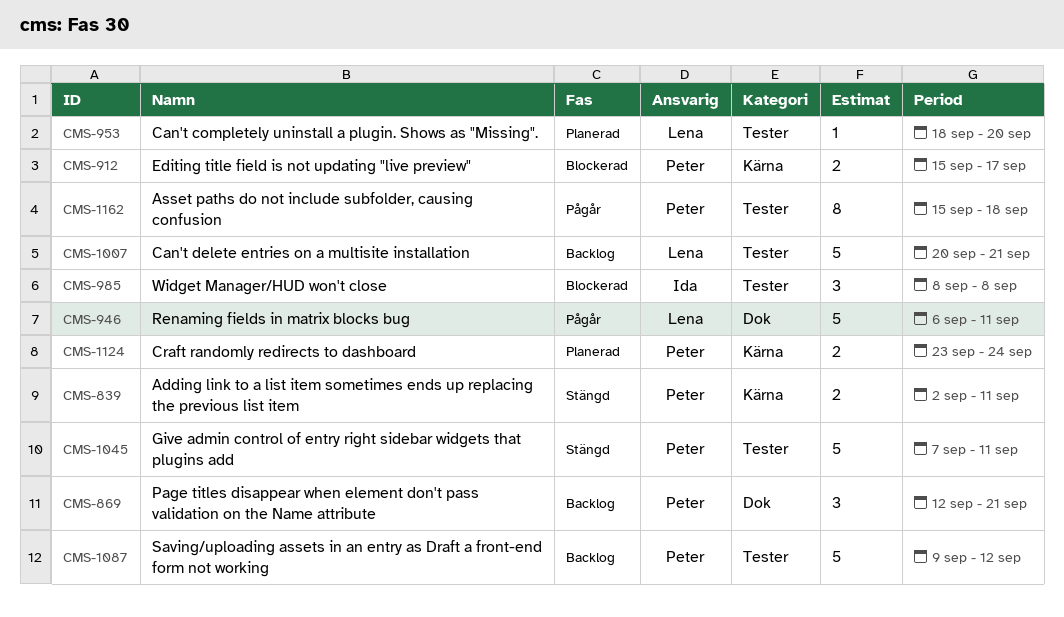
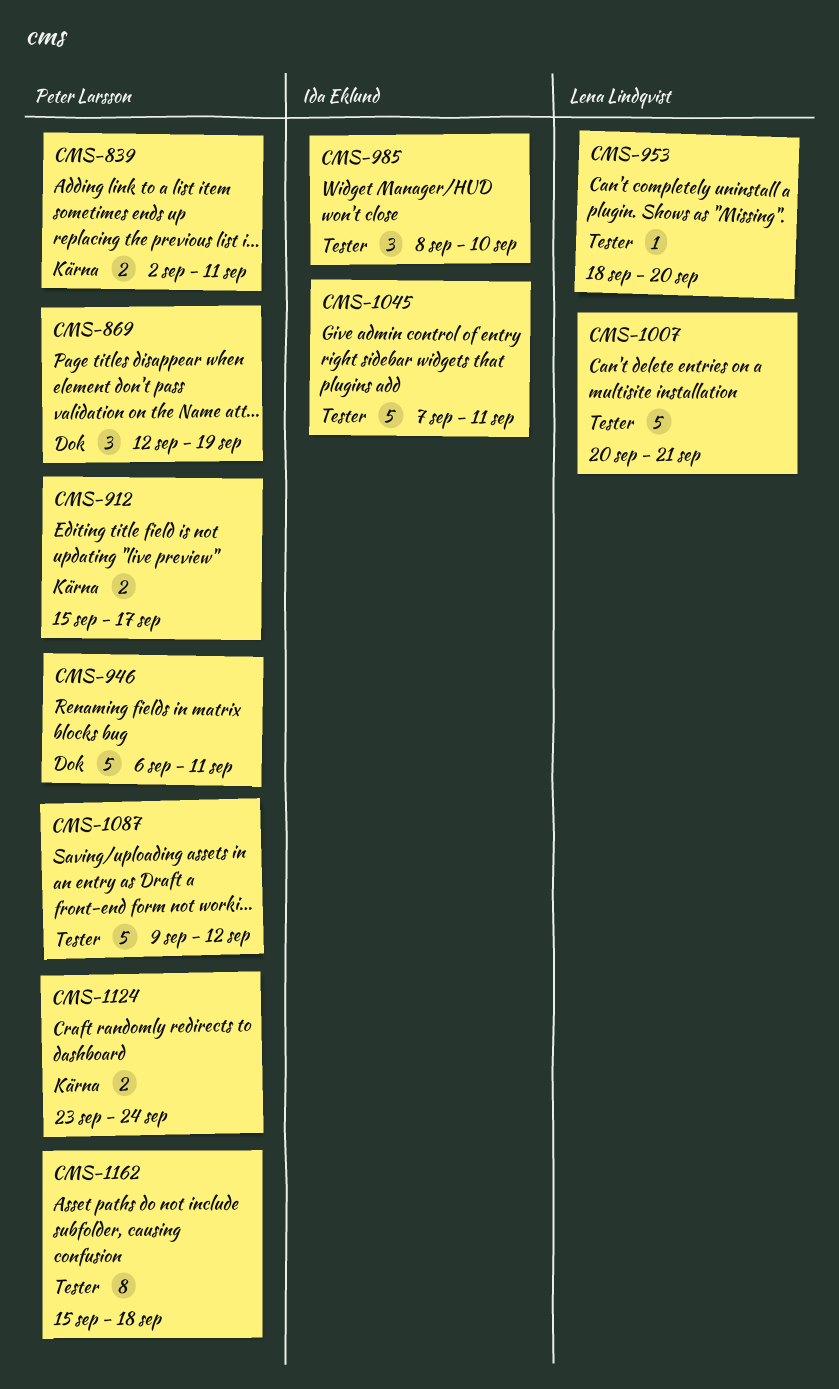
CMS-869, due: Sep 21 -> Sep 19
CMS-946, owner: Lena Lindqvist -> Peter Larsson
CMS-985, due: Sep 8 -> Sep 10
CMS-1045, owner: Peter Larsson -> Ida Eklund

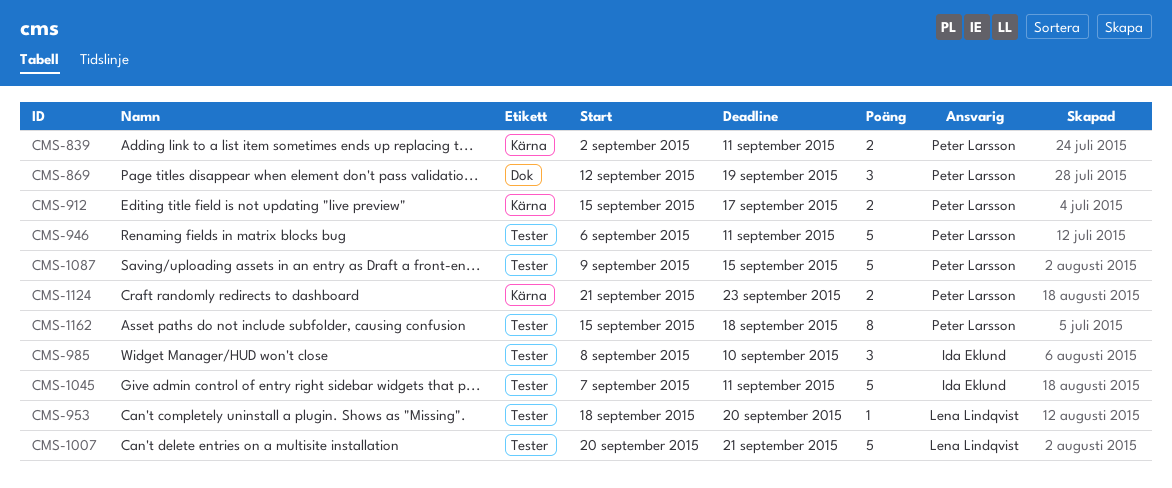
CMS-946, label: Dok -> Tester
CMS-1087, due: Sep 12 -> Sep 15
CMS-1124, start: Sep 23 -> Sep 21
CMS-1124, due: Sep 24 -> Sep 23

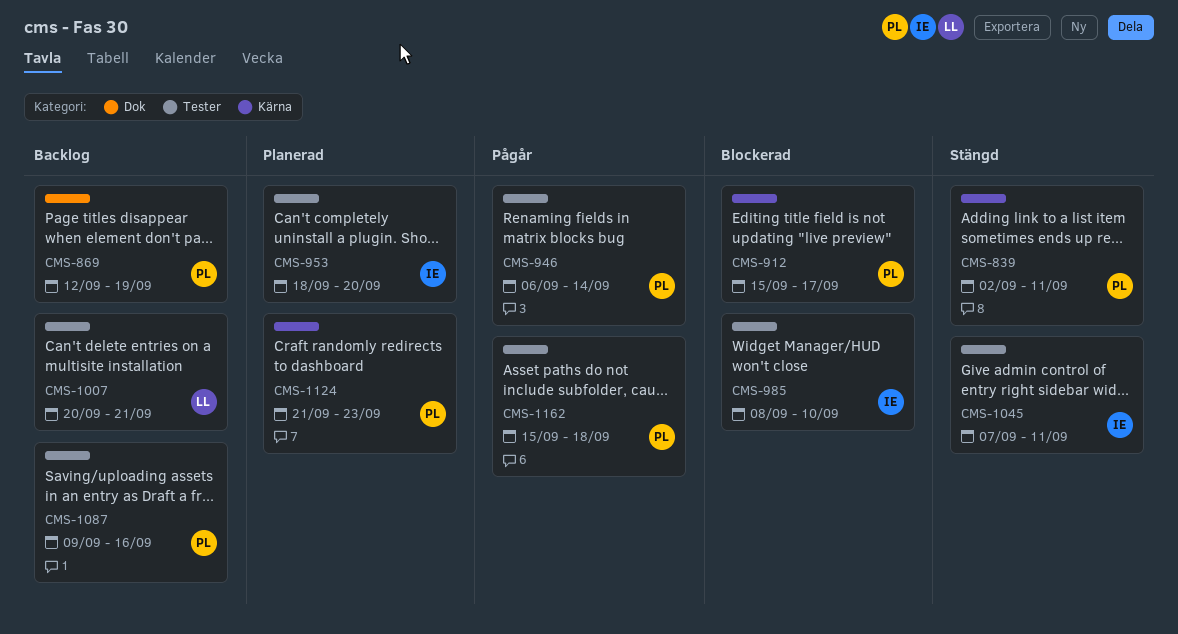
CMS-946, due: Sep 11 -> Sep 14
CMS-953, owner: Lena Lindqvist -> Ida Eklund
CMS-1087, due: Sep 15 -> Sep 16

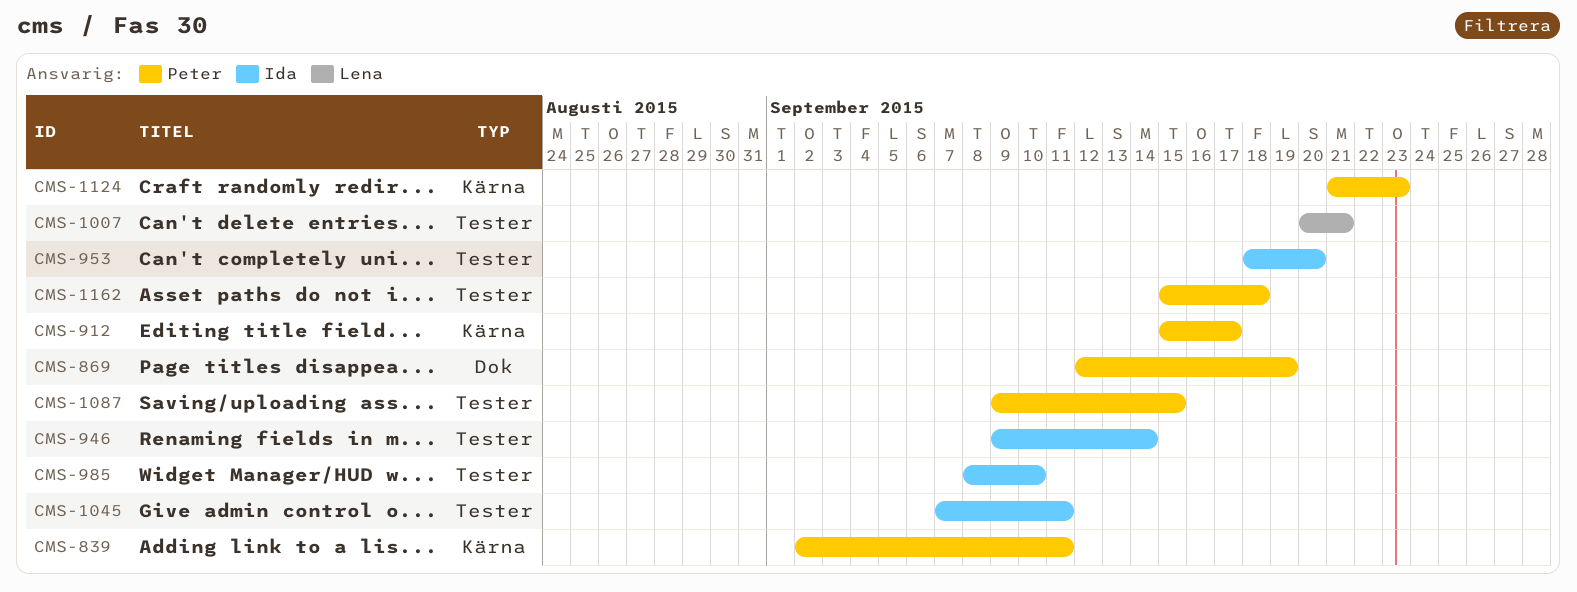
CMS-946, owner: Peter -> Ida
CMS-946, start: Sep 6 -> Sep 9
CMS-1087, due: Sep 16 -> Sep 15

